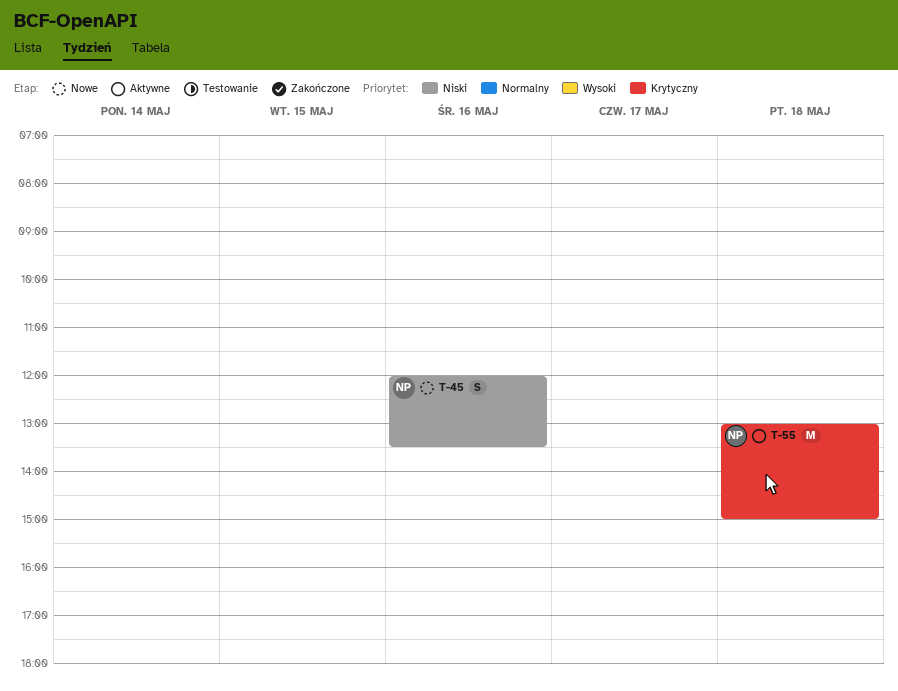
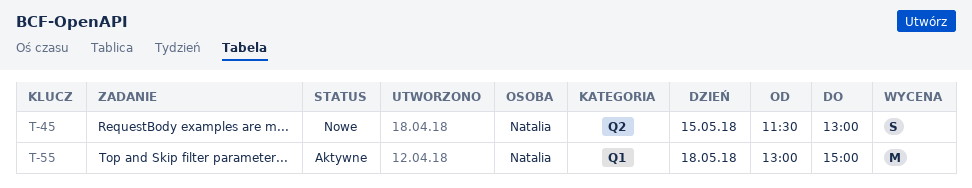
T-45, day: May 16 -> May 15
T-45, begins: 12:00 -> 11:30
T-45, ends: 13:30 -> 13:00

